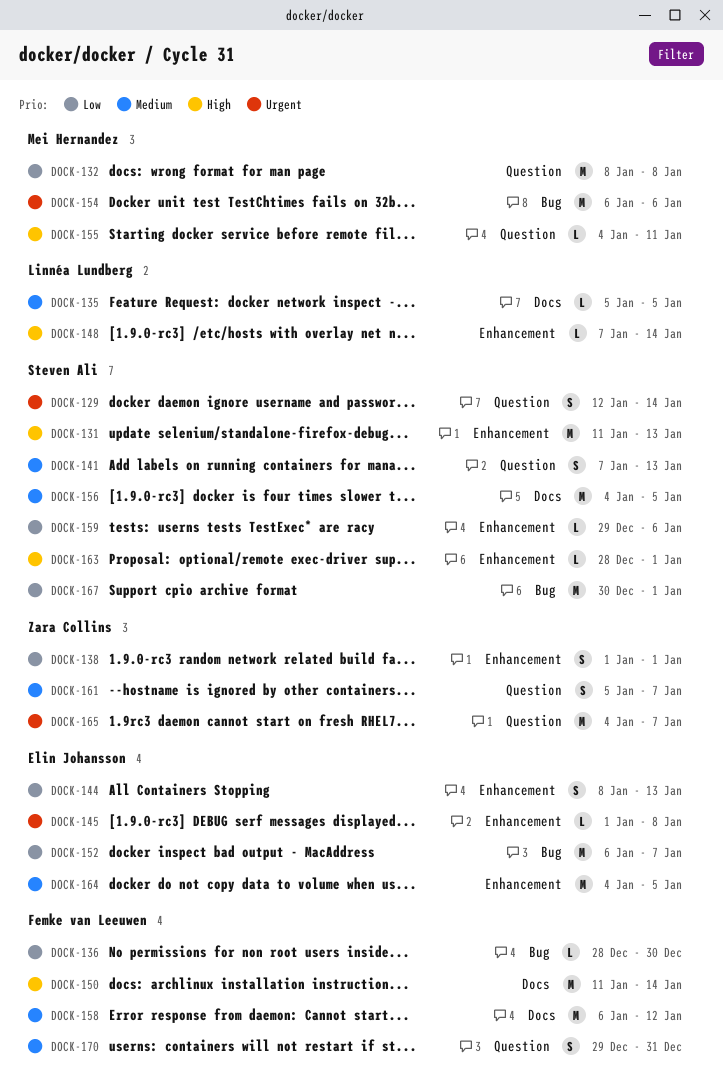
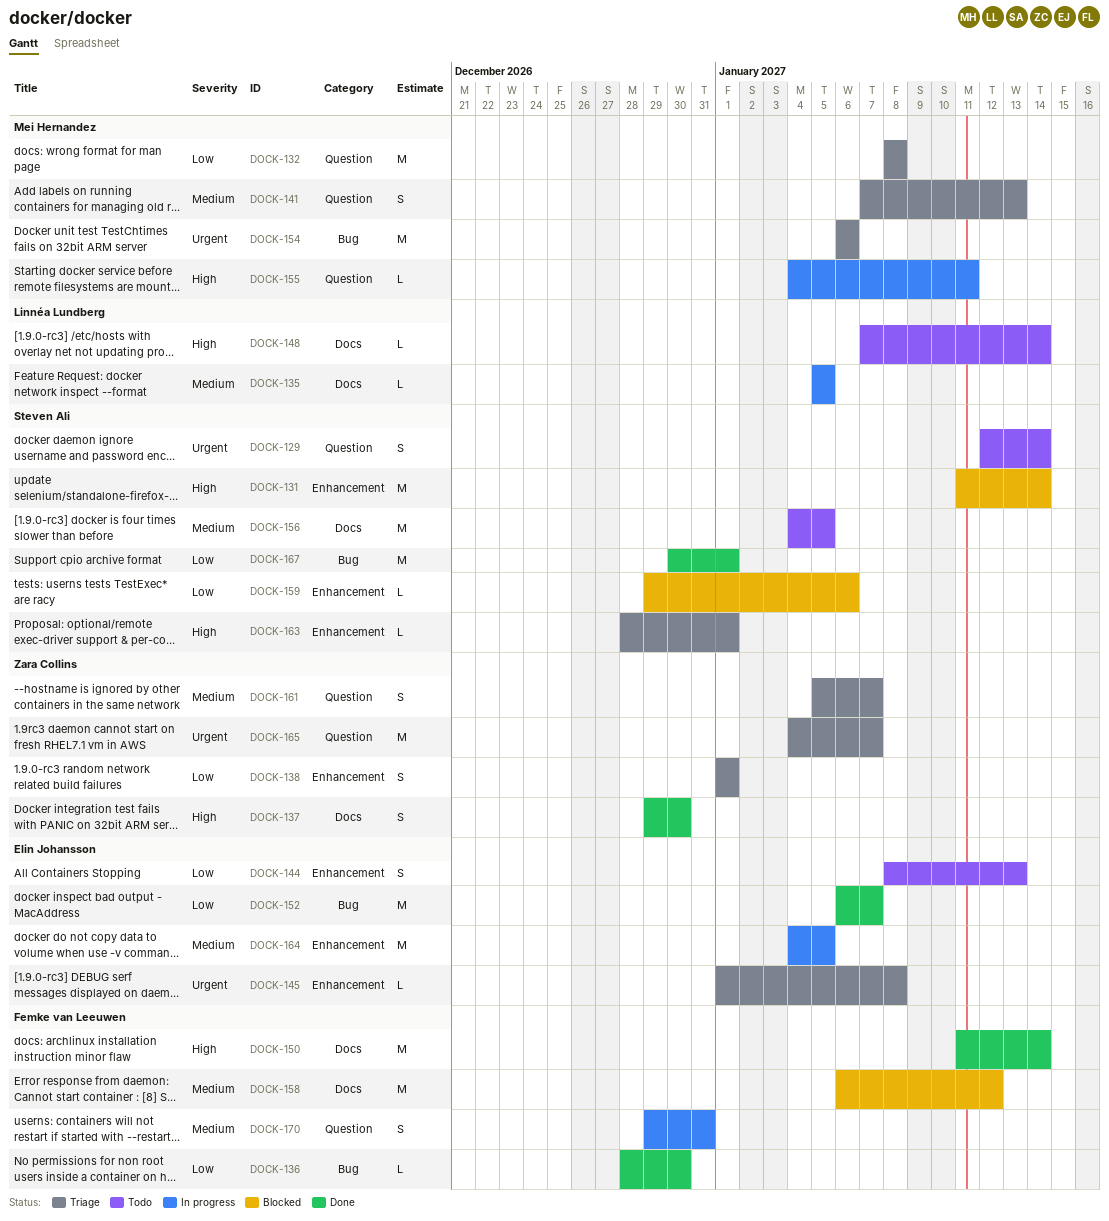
DOCK-131, due: Jan 13 -> Jan 14
DOCK-137: none -> present
DOCK-141, owner: Steven Ali -> Mei Hernandez
DOCK-148, label: Enhancement -> Docs

